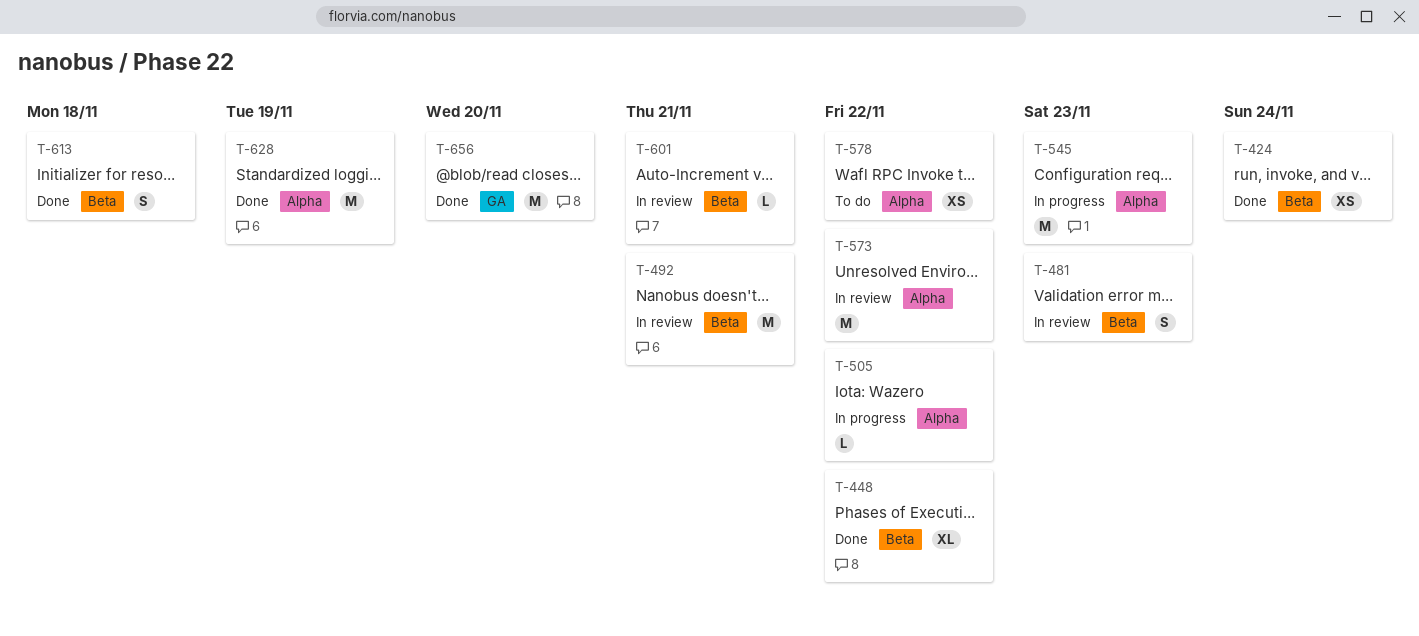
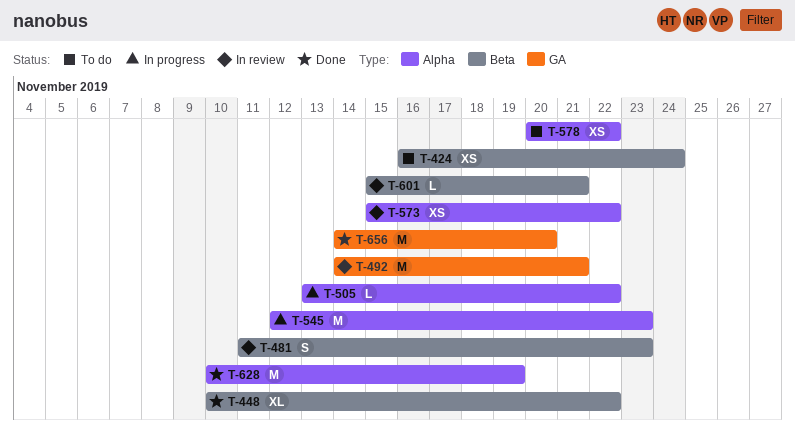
T-424, status: Done -> To do
T-492, label: Beta -> GA
T-573, estimate: M -> XS
T-613: present -> none

